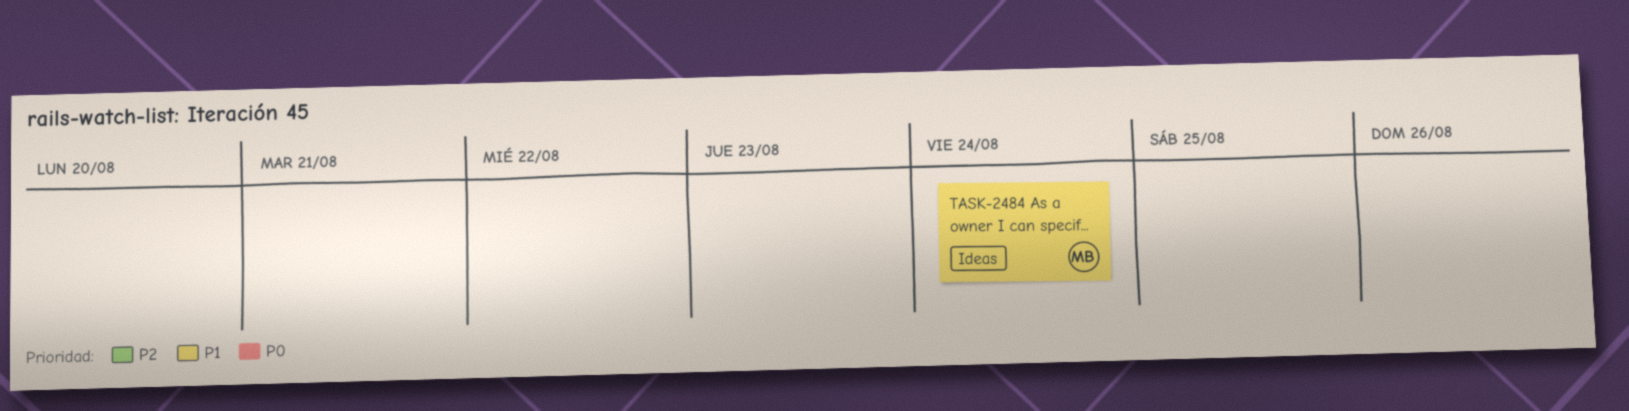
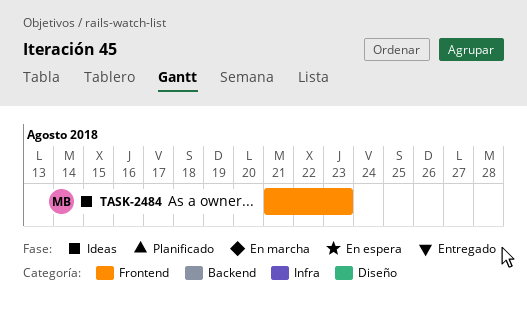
TASK-2484, due: Aug 24 -> Aug 23

